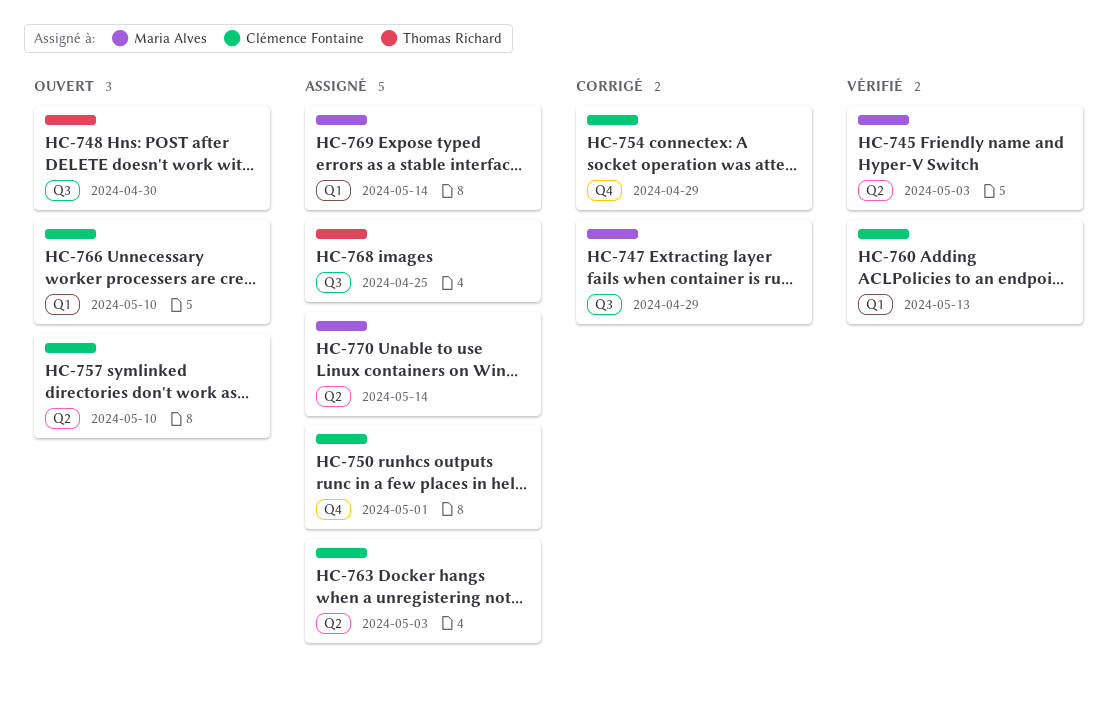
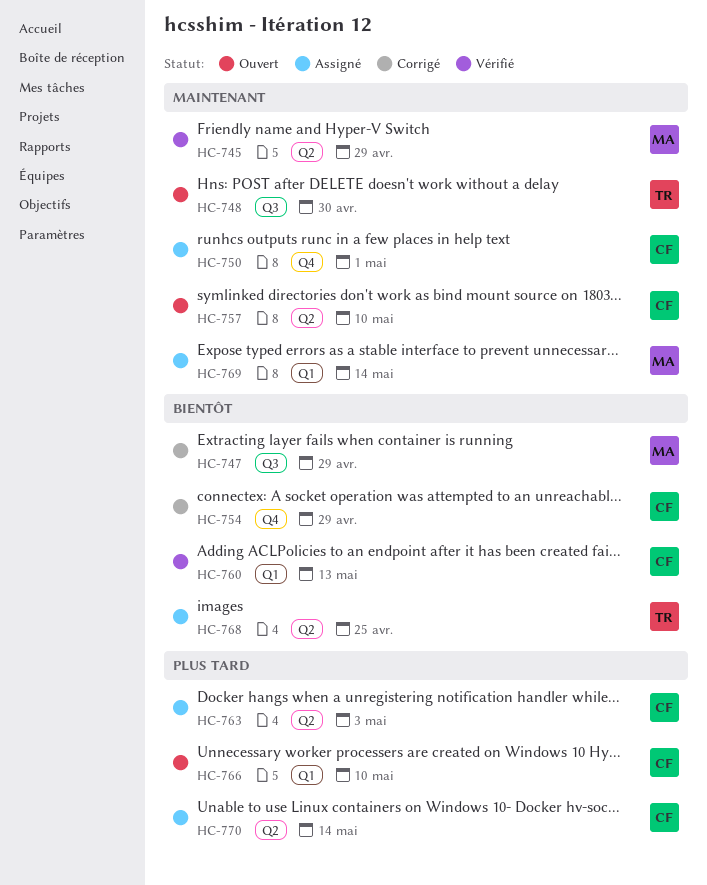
HC-745, due: May 3 -> Apr 29
HC-768, label: Q3 -> Q2
HC-770, owner: Maria Alves -> Clémence Fontaine

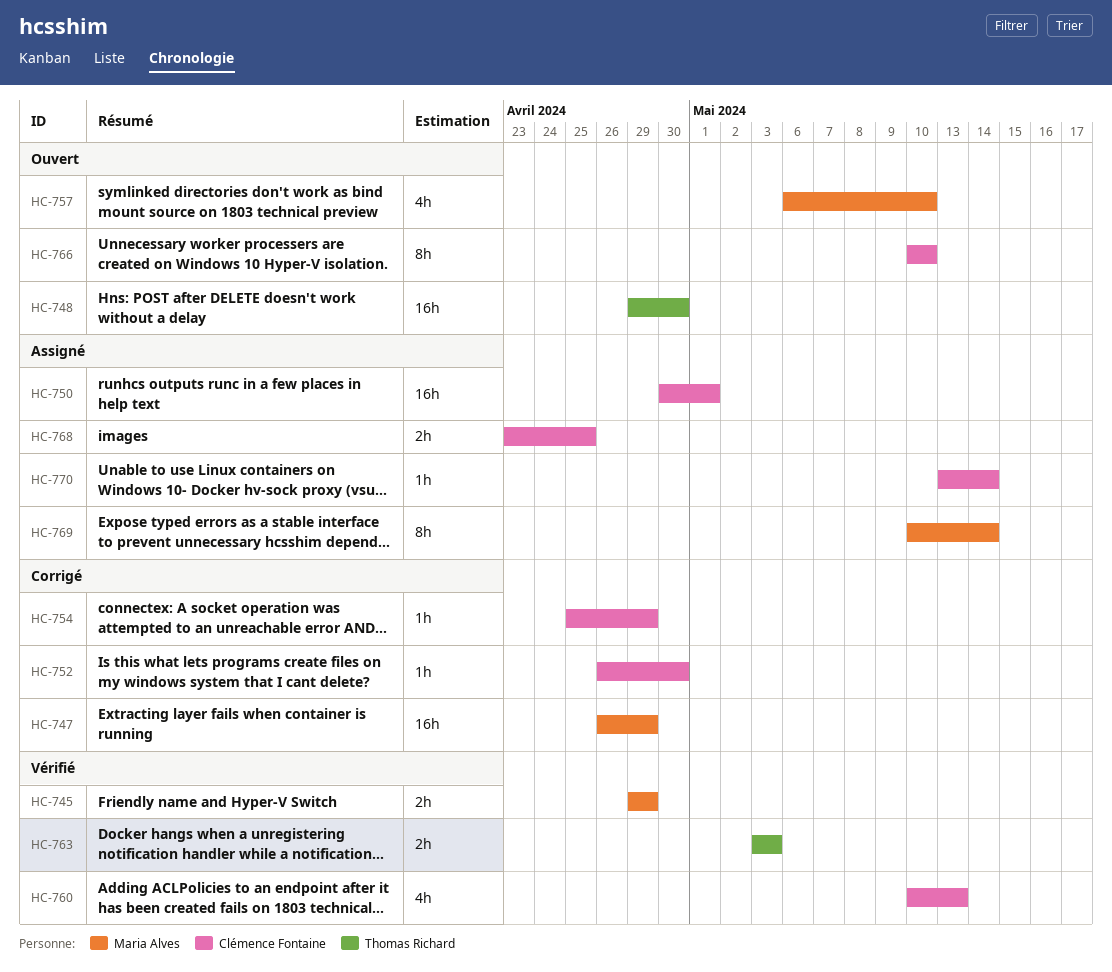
HC-752: none -> present
HC-757, owner: Clémence Fontaine -> Maria Alves
HC-763, status: Assigné -> Vérifié
HC-763, owner: Clémence Fontaine -> Thomas Richard
HC-768, owner: Thomas Richard -> Clémence Fontaine

